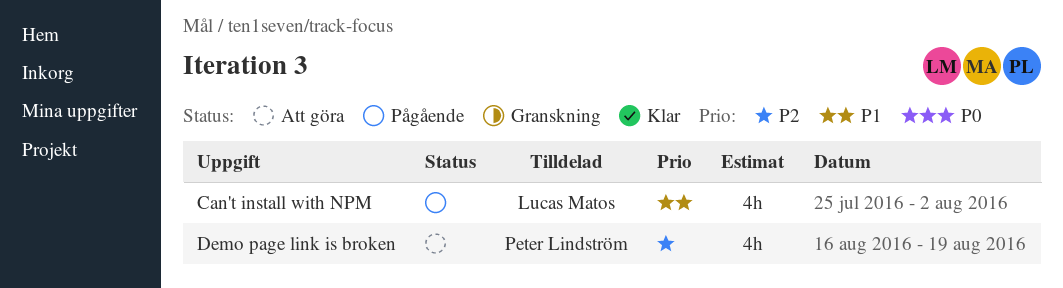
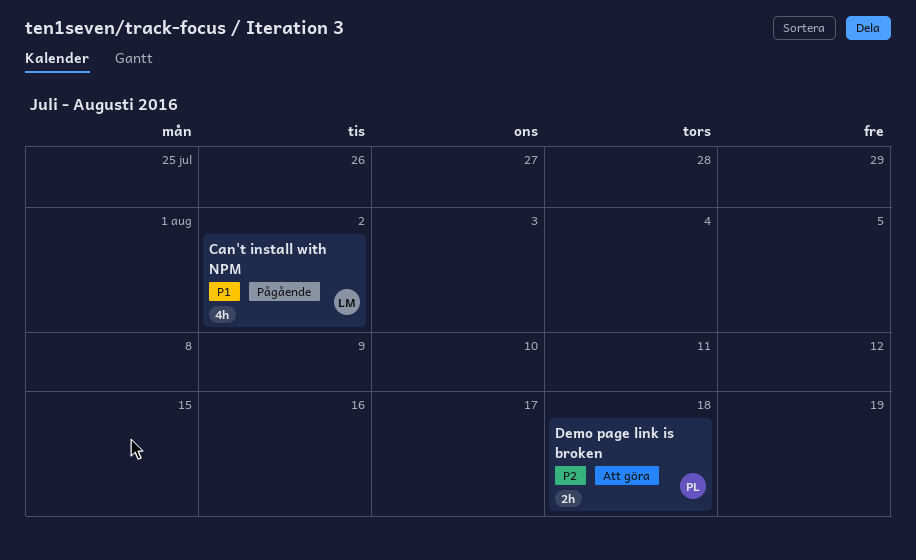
Demo page link is broken, estimate: 4h -> 2h
Demo page link is broken, due: Aug 19 -> Aug 18

